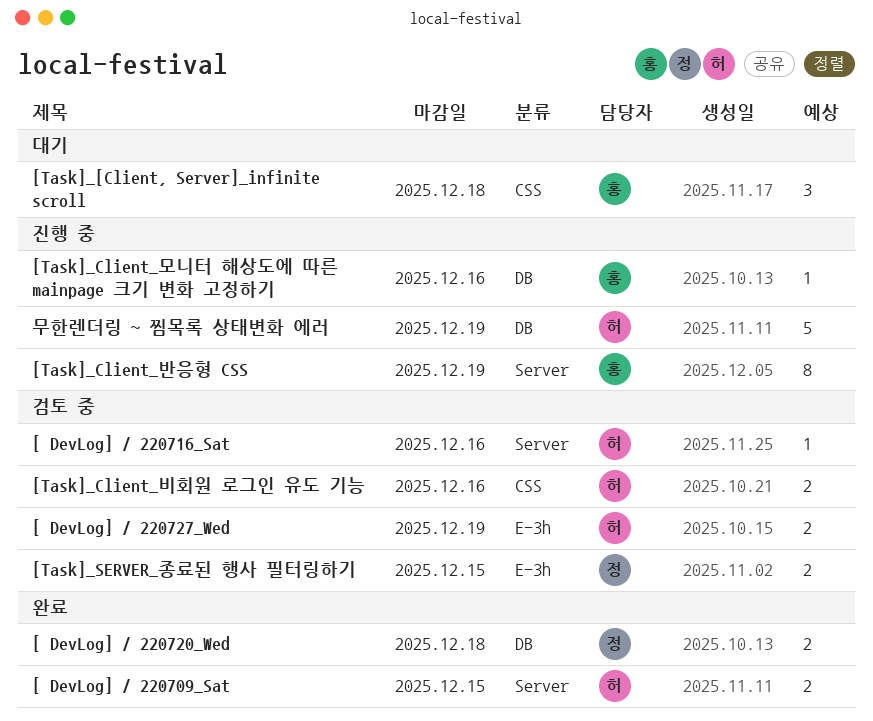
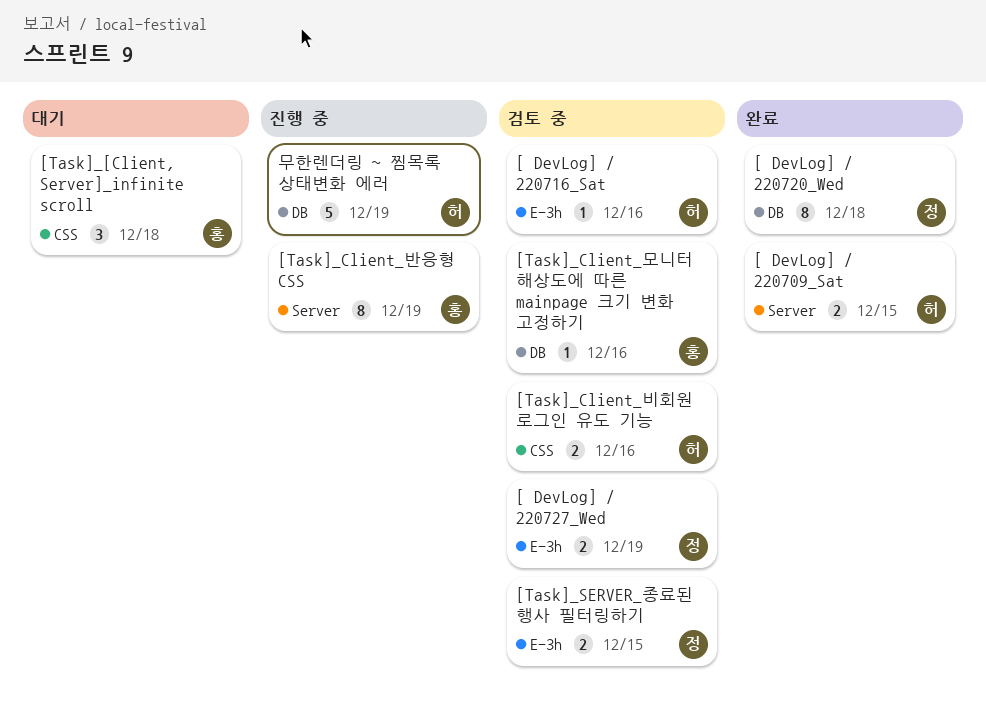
[ DevLog] / 220716_Sat, label: Server -> E-3h
[ DevLog] / 220720_Wed, estimate: 2 -> 8
[ DevLog] / 220727_Wed, owner: 허 -> 정
[Task]_Client_모니터 해상도에 따른 mainpage 크기 변화 고정하기, status: 진행 중 -> 검토 중

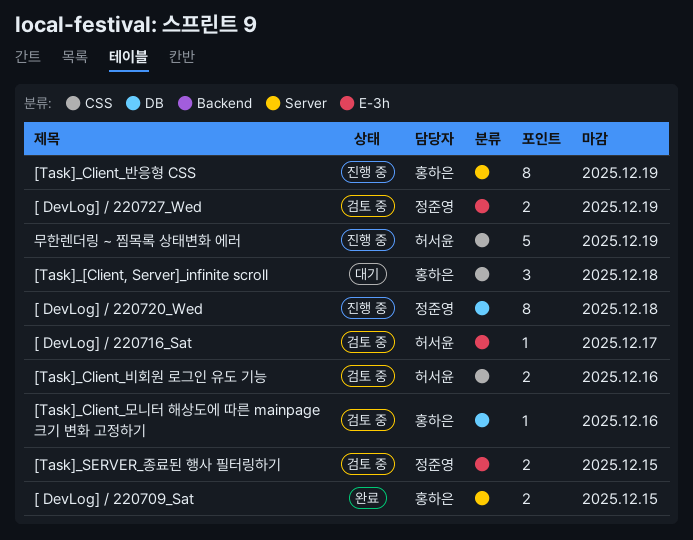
[ DevLog] / 220709_Sat, owner: 허서윤 -> 홍하은
[ DevLog] / 220716_Sat, due: Dec 16 -> Dec 17
[ DevLog] / 220720_Wed, status: 완료 -> 진행 중
무한렌더링 ~ 찜목록 상태변화 에러, label: DB -> CSS

